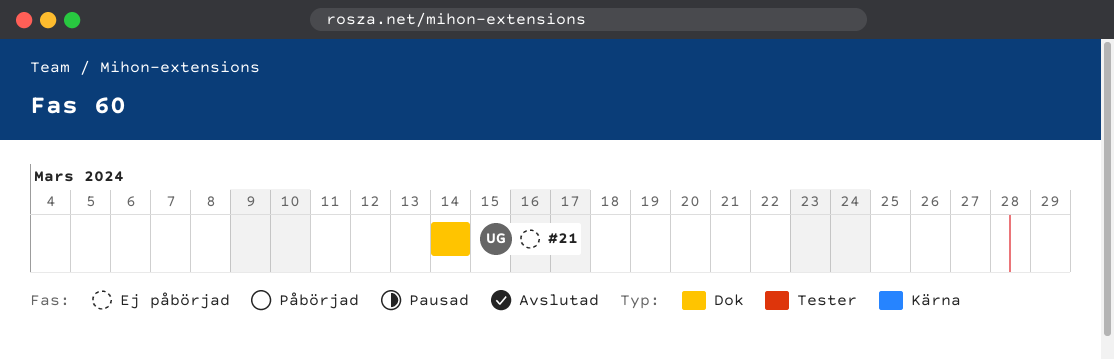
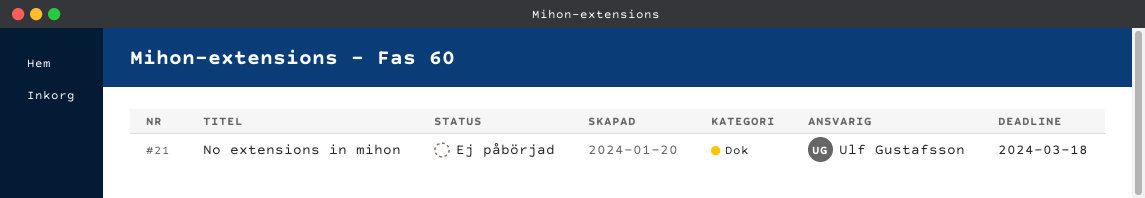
#21, due: Mar 14 -> Mar 18

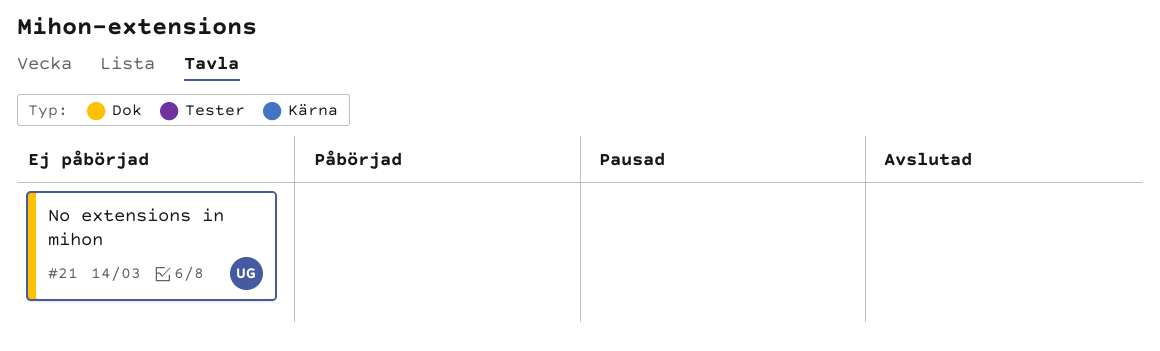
#21, due: Mar 18 -> Mar 14

